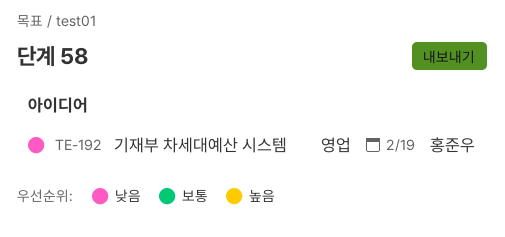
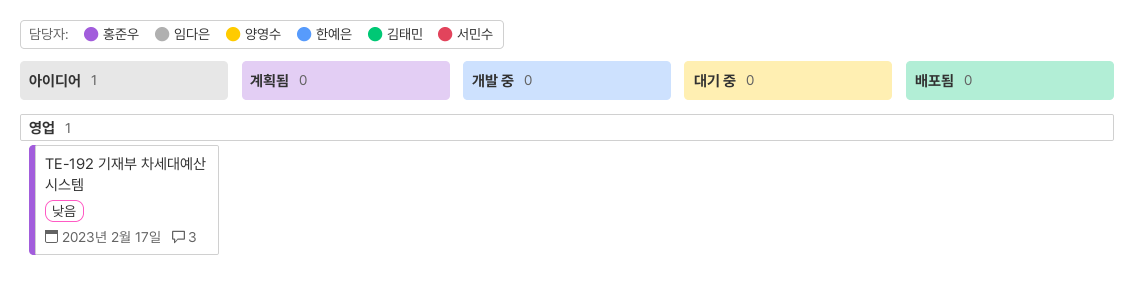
TE-192, due: Feb 19 -> Feb 17

